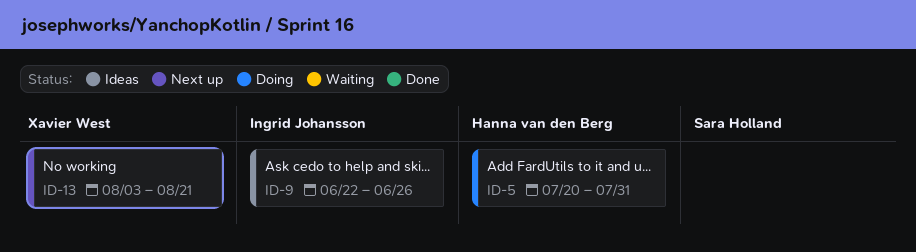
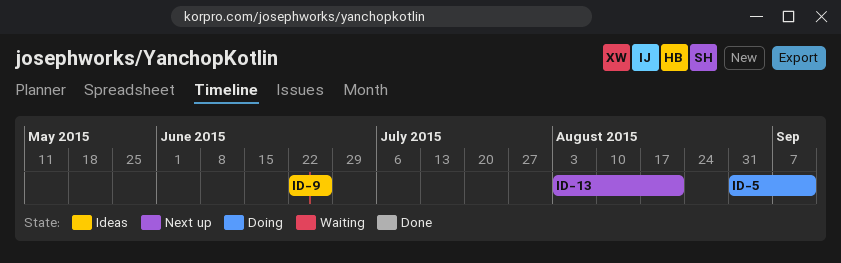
ID-5, start: Jul 20 -> Aug 31
ID-5, due: Jul 31 -> Sep 11

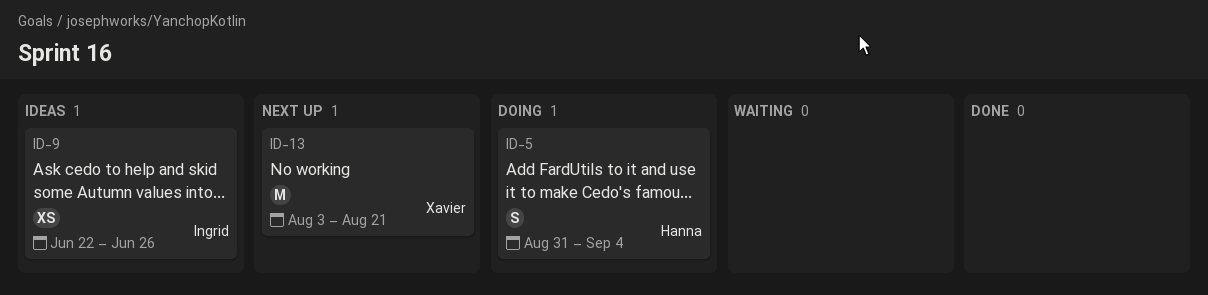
ID-5, due: Sep 11 -> Sep 4

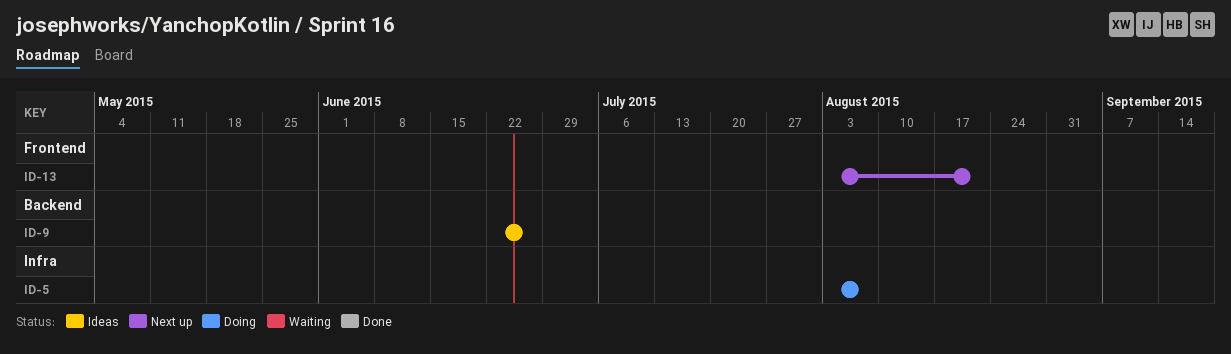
ID-5, start: Aug 31 -> Aug 3
ID-5, due: Sep 4 -> Aug 7

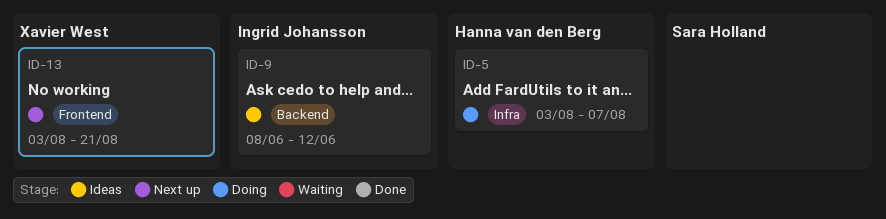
ID-9, start: Jun 22 -> Jun 8
ID-9, due: Jun 26 -> Jun 12

